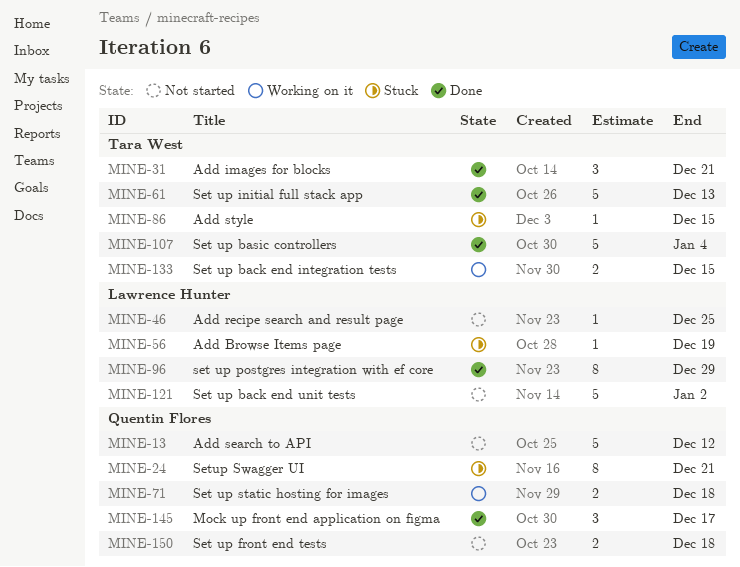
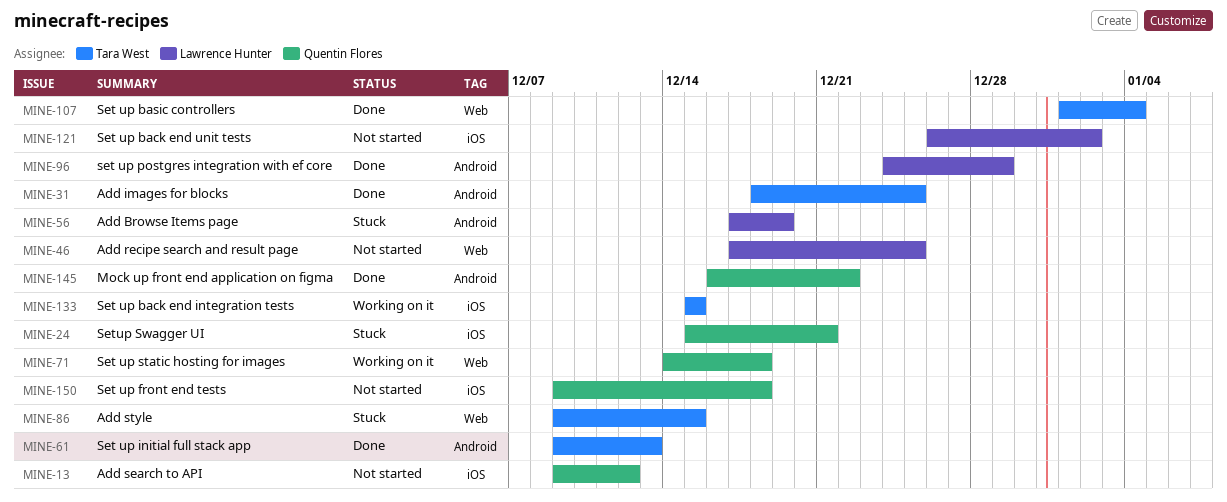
MINE-31, due: Dec 21 -> Dec 25
MINE-145, due: Dec 17 -> Dec 22

